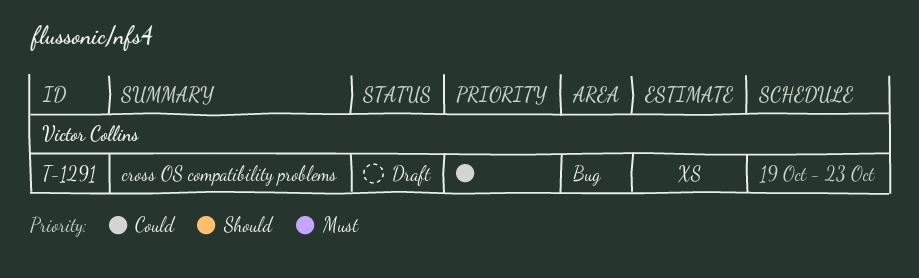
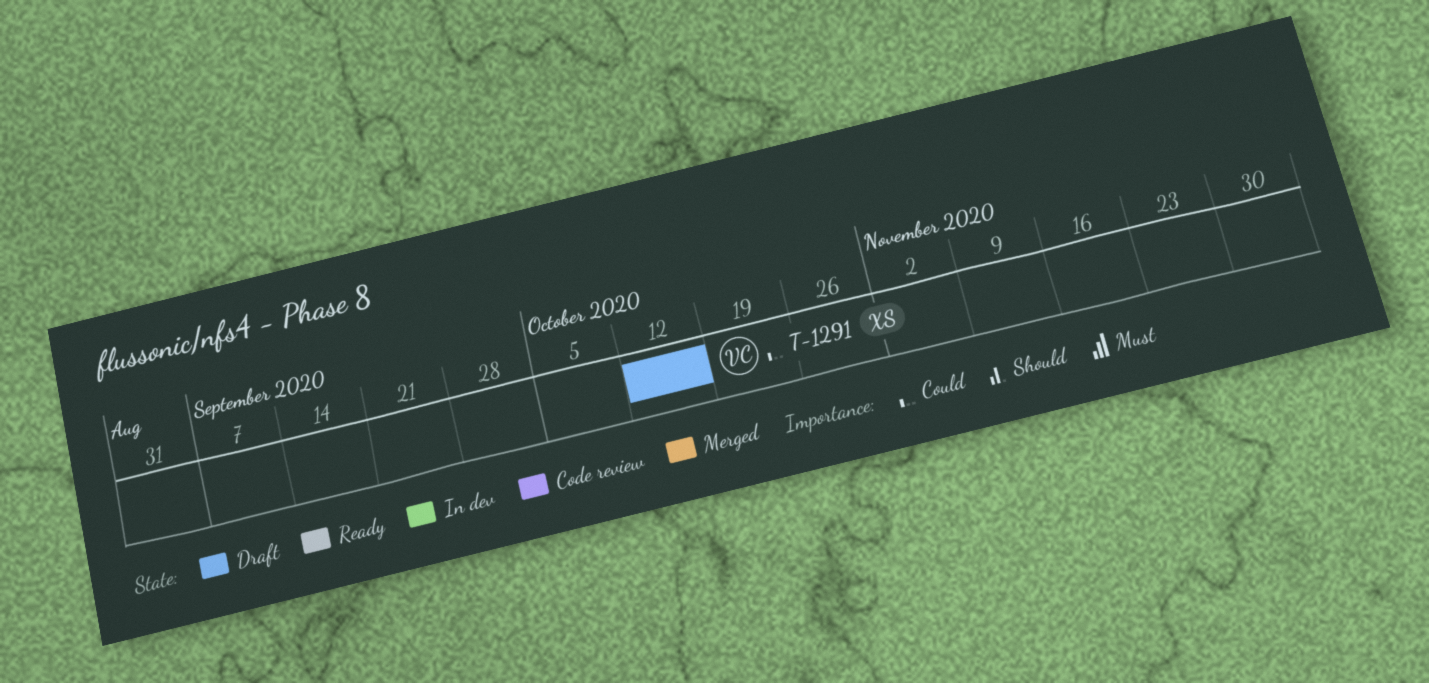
T-1291, start: Oct 19 -> Oct 12
T-1291, due: Oct 23 -> Oct 16

